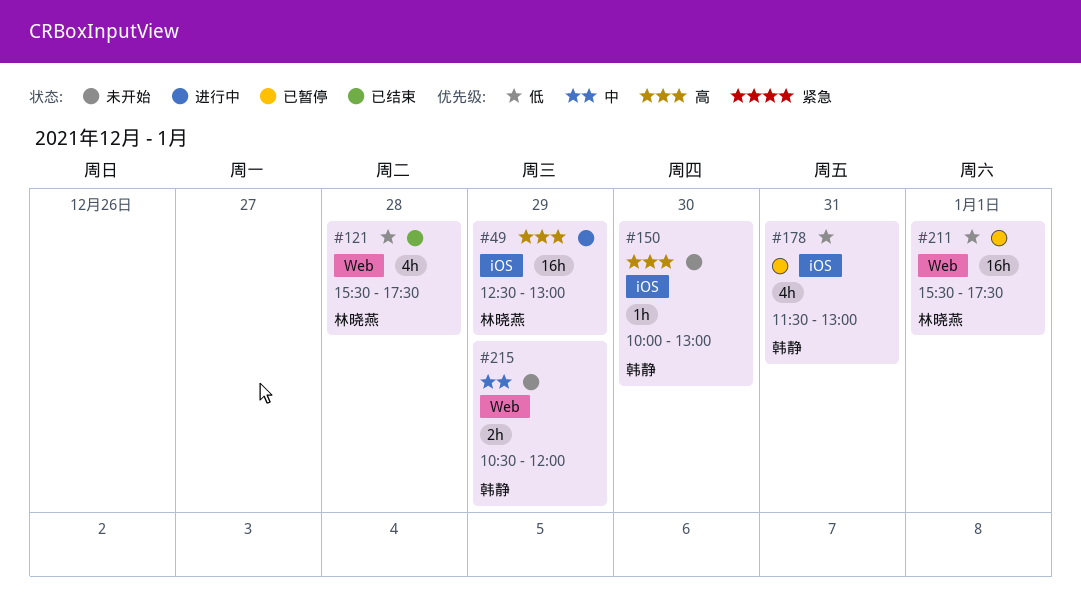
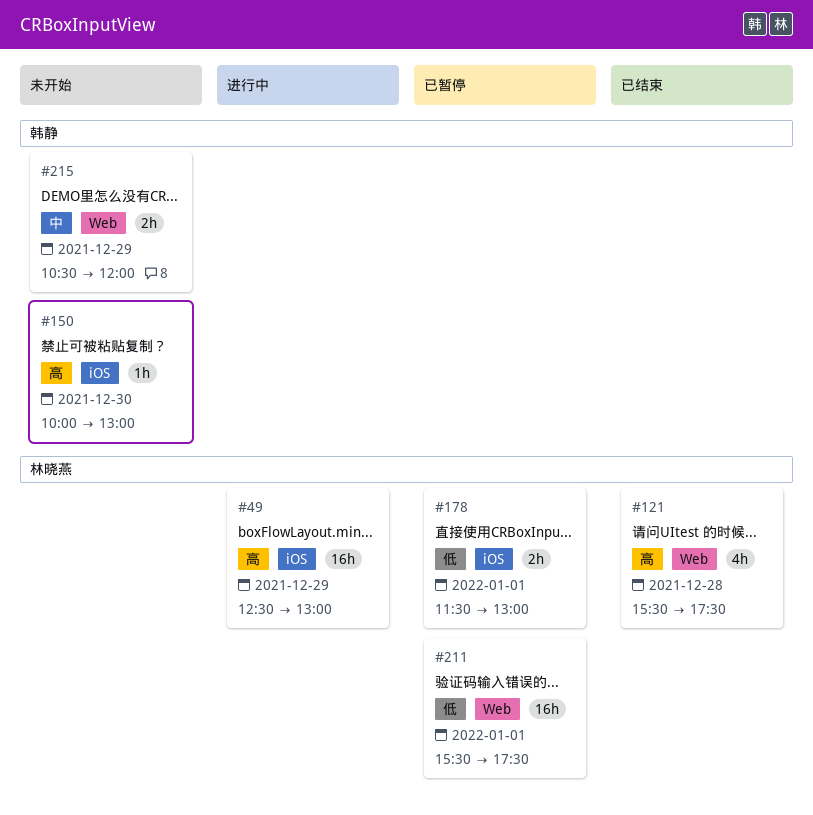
#121, priority: 低 -> 高
#178, owner: 韩静 -> 林晓燕
#178, estimate: 4h -> 2h
#178, day: Dec 31 -> Jan 1

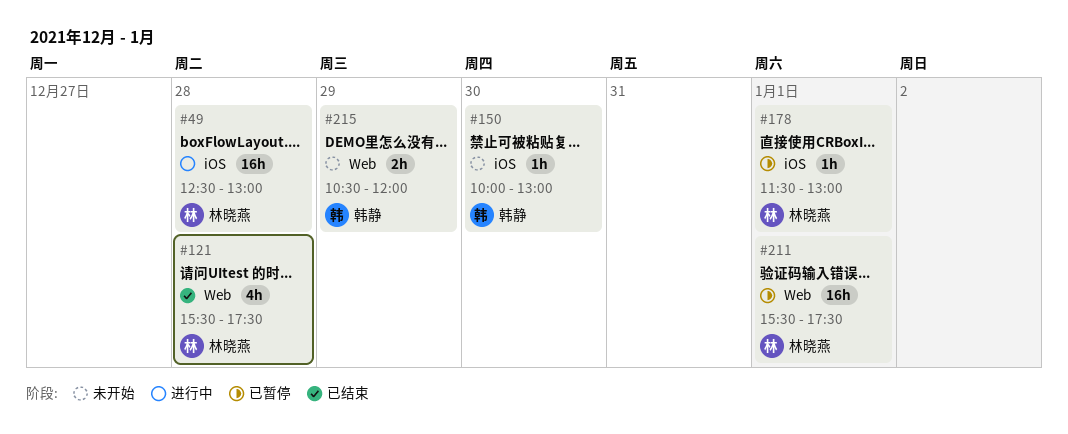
#49, day: Dec 29 -> Dec 28
#178, estimate: 2h -> 1h

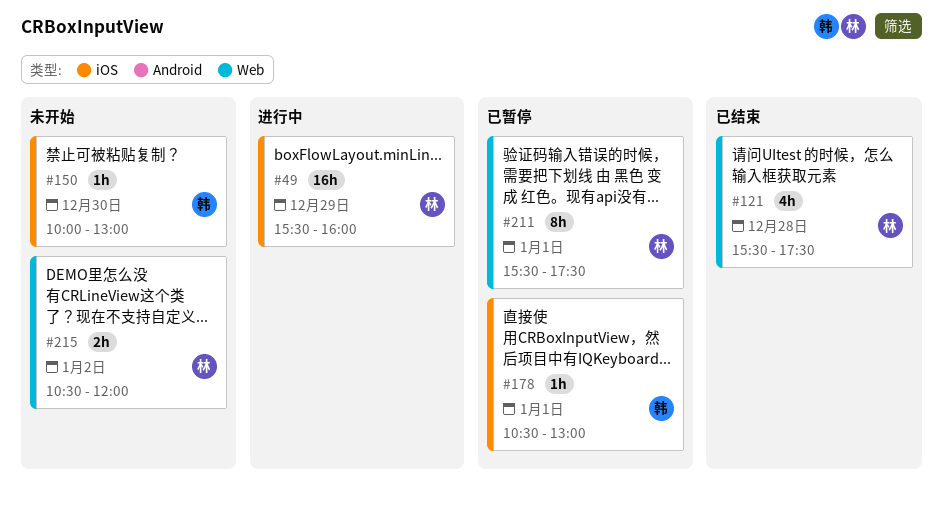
#49, day: Dec 28 -> Dec 29
#49, begins: 12:30 -> 15:30
#49, ends: 13:00 -> 16:00
#178, owner: 林晓燕 -> 韩静
#178, begins: 11:30 -> 10:30
#211, estimate: 16h -> 8h
#215, owner: 韩静 -> 林晓燕
#215, day: Dec 29 -> Jan 2

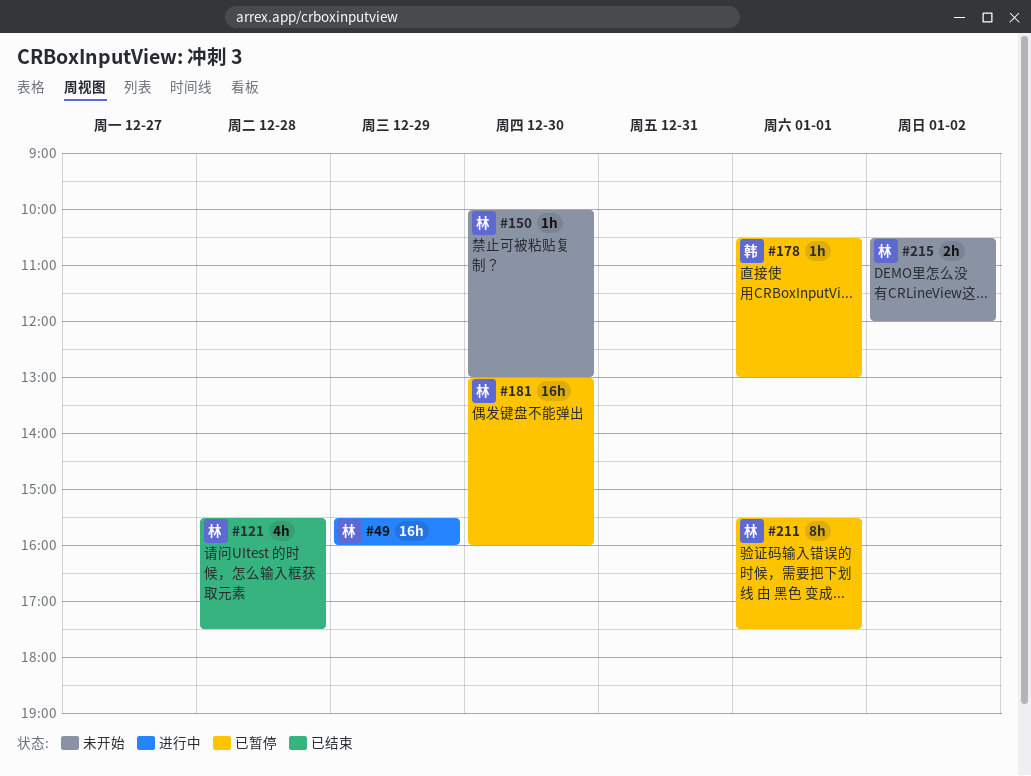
#150, owner: 韩 -> 林
#181: none -> present

